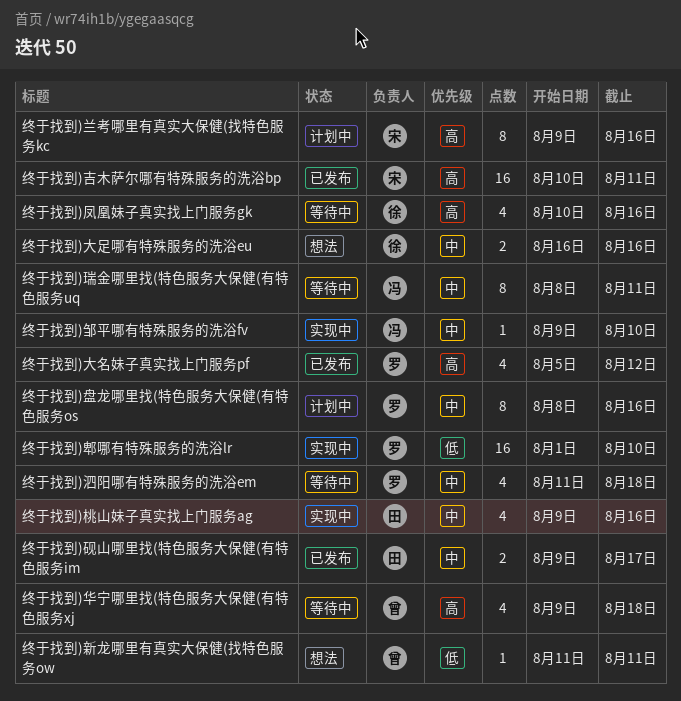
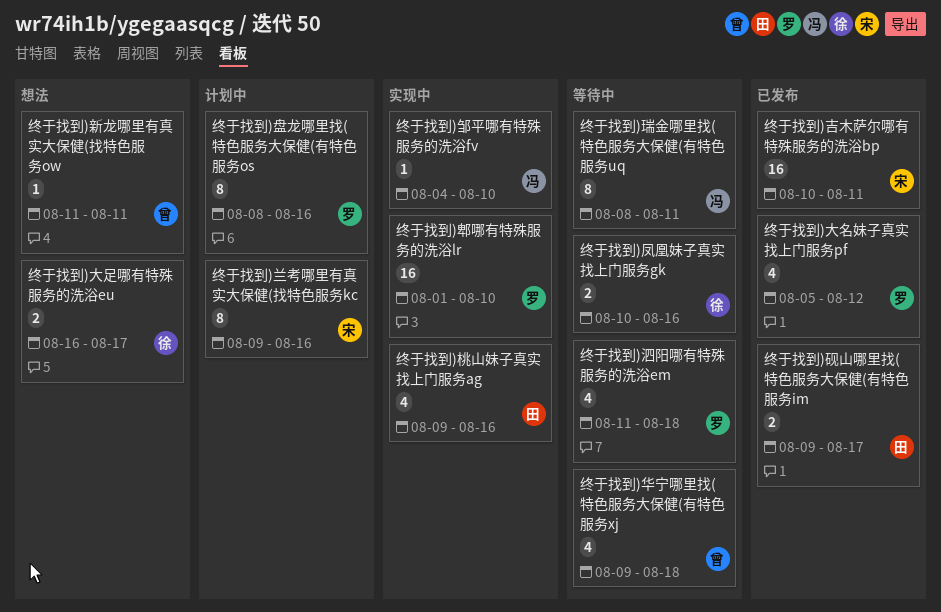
终于找到)凤凰妹子真实找上门服务gk, estimate: 4 -> 2
终于找到)大足哪有特殊服务的洗浴eu, due: Aug 16 -> Aug 17
终于找到)邹平哪有特殊服务的洗浴fv, start: Aug 9 -> Aug 4

